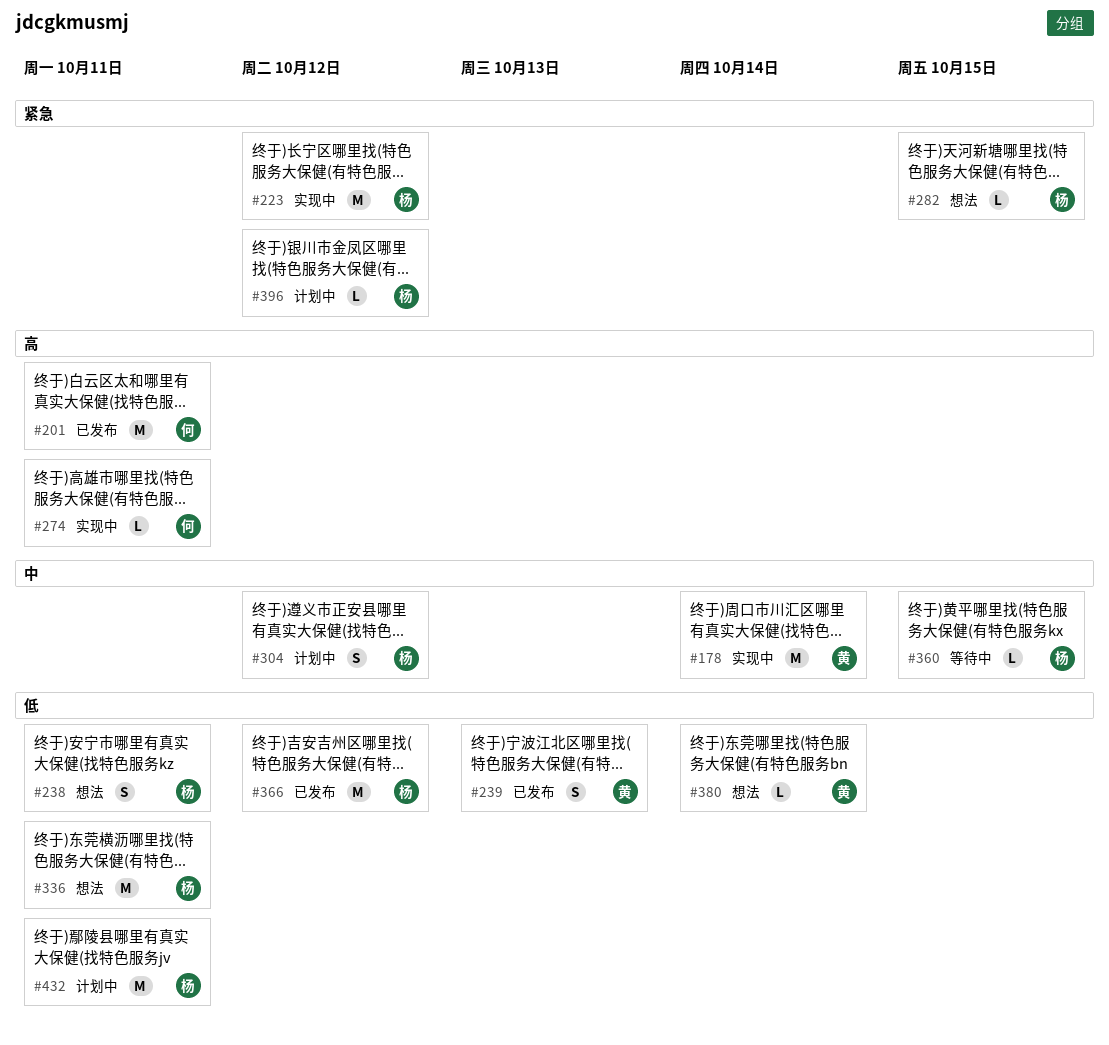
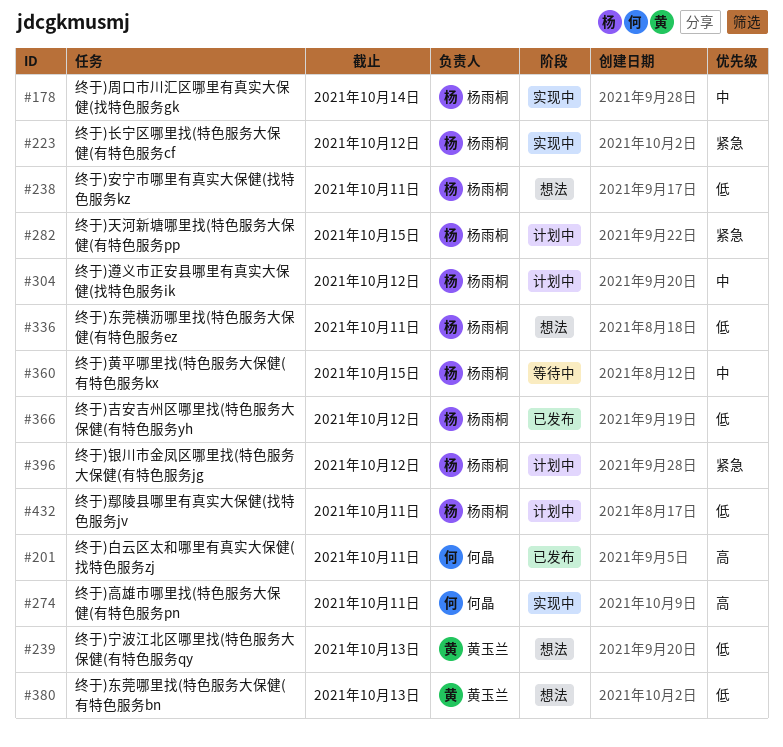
#178, owner: 黄玉兰 -> 杨雨桐
#239, status: 已发布 -> 想法
#282, status: 想法 -> 计划中
#380, due: Oct 14 -> Oct 13

